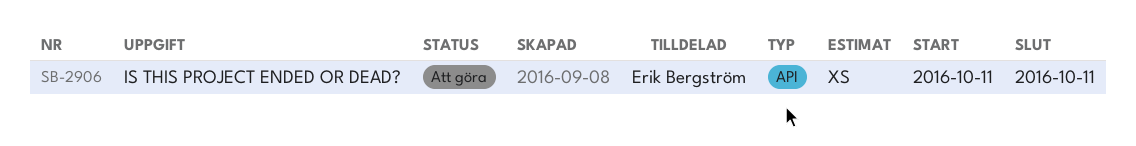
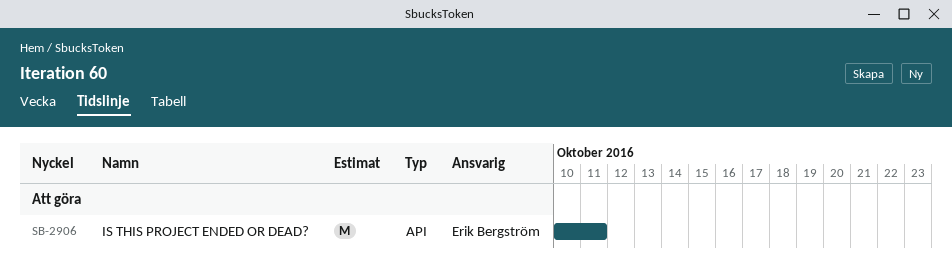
SB-2906, estimate: XS -> M
SB-2906, start: Oct 11 -> Oct 10

